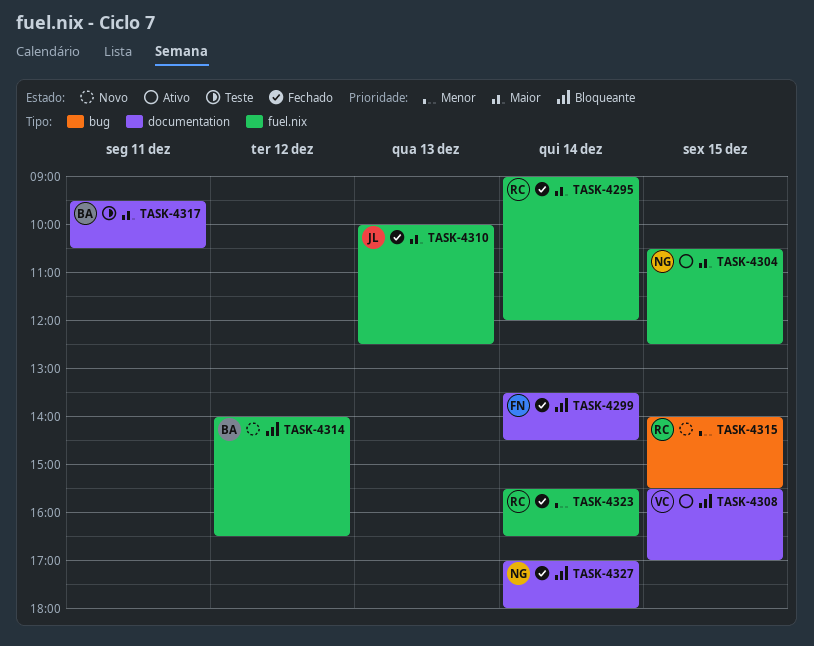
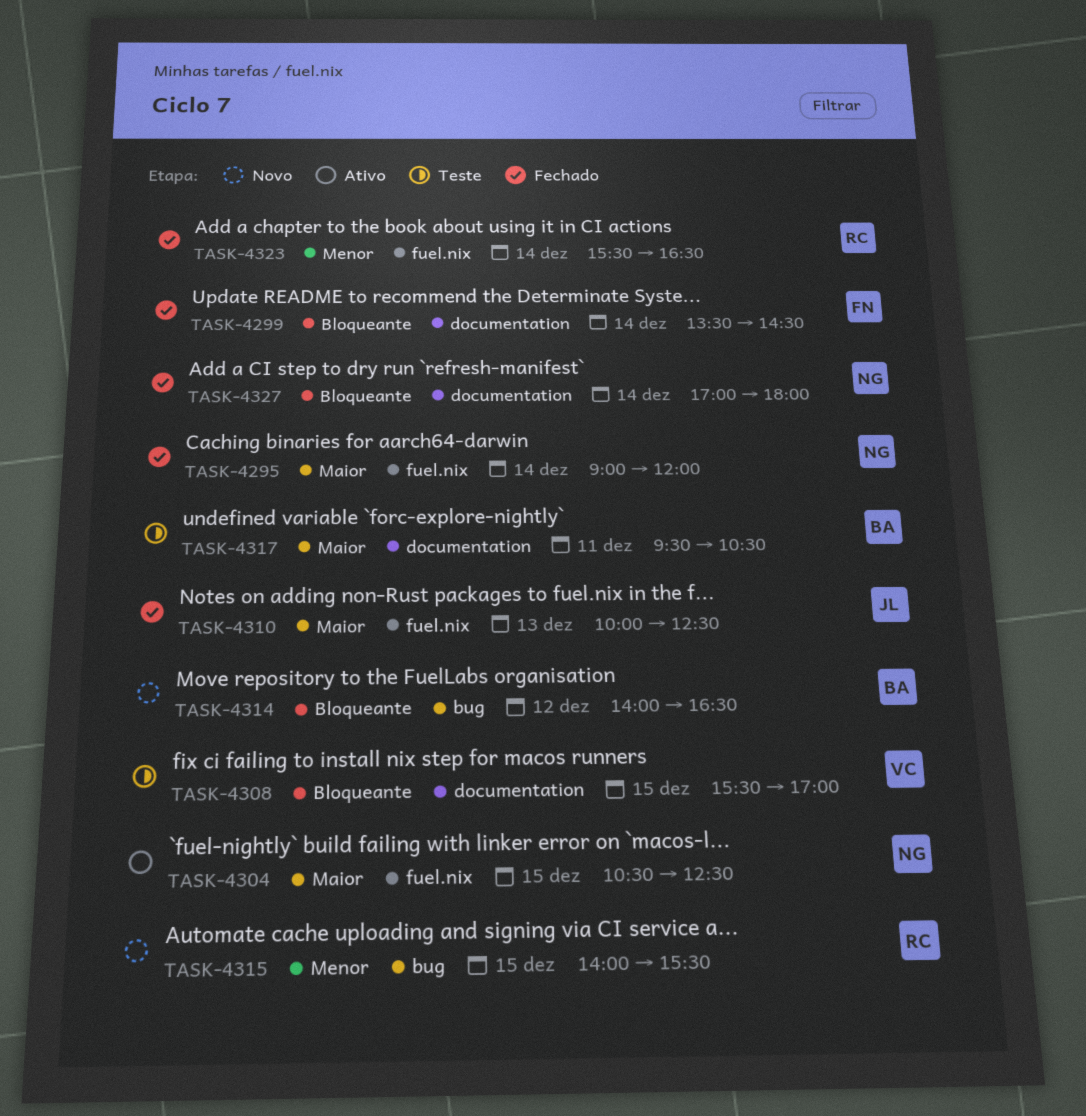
TASK-4295, owner: RC -> NG
TASK-4308, status: Ativo -> Teste
TASK-4314, label: fuel.nix -> bug

